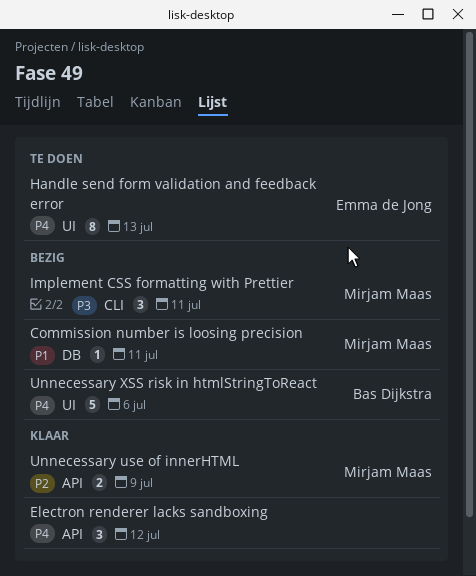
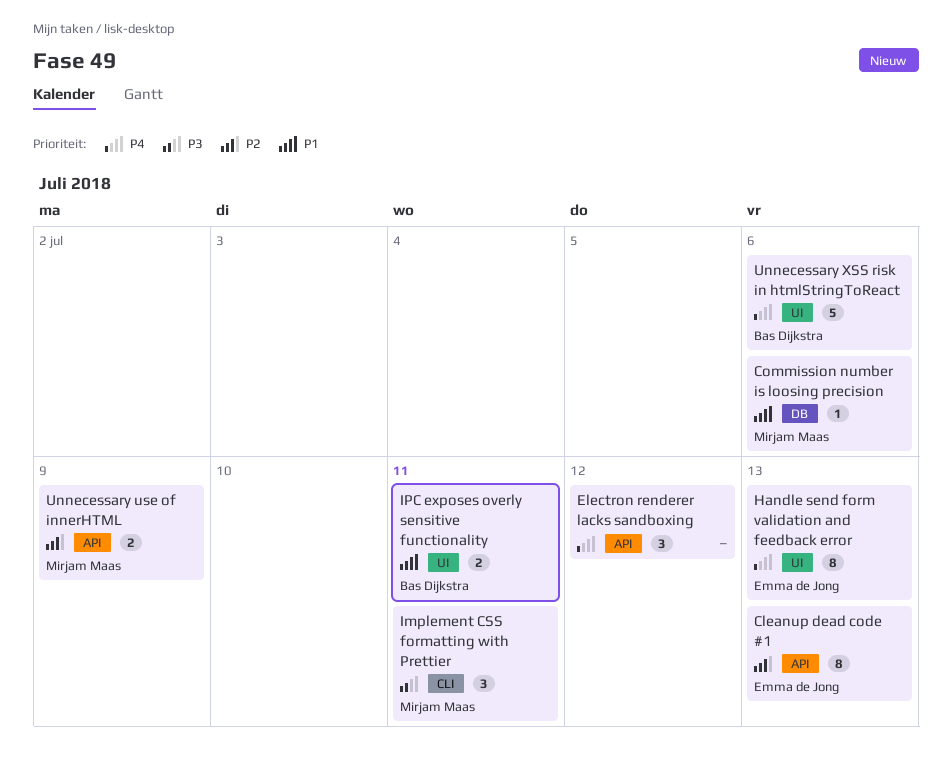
Cleanup dead code #1: none -> present
Commission number is loosing precision, due: Jul 11 -> Jul 6
IPC exposes overly sensitive functionality: none -> present

